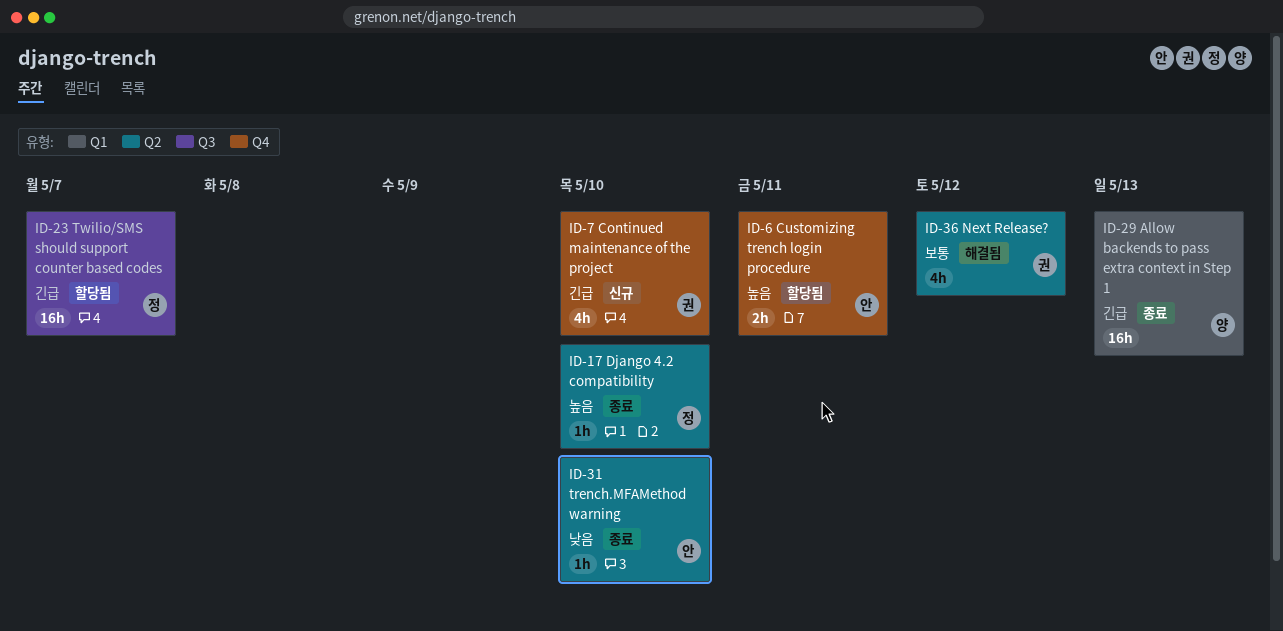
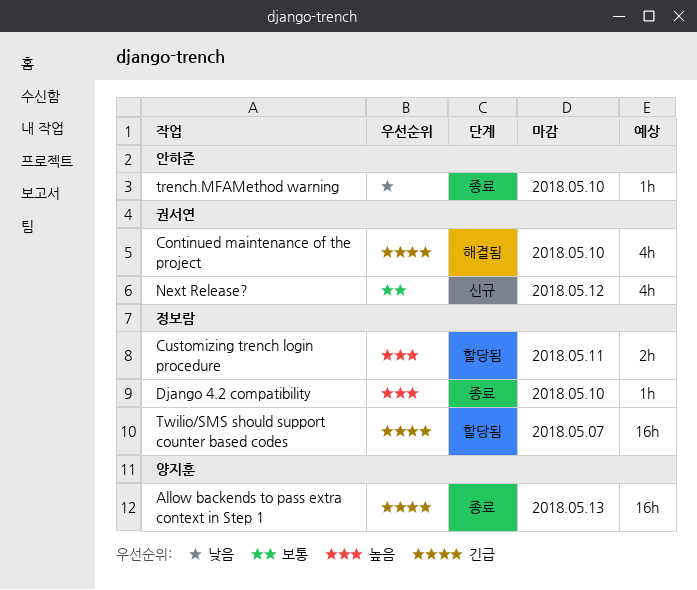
Continued maintenance of the project, status: 신규 -> 해결됨
Customizing trench login procedure, owner: 안하준 -> 정보람
Next Release?, status: 해결됨 -> 신규

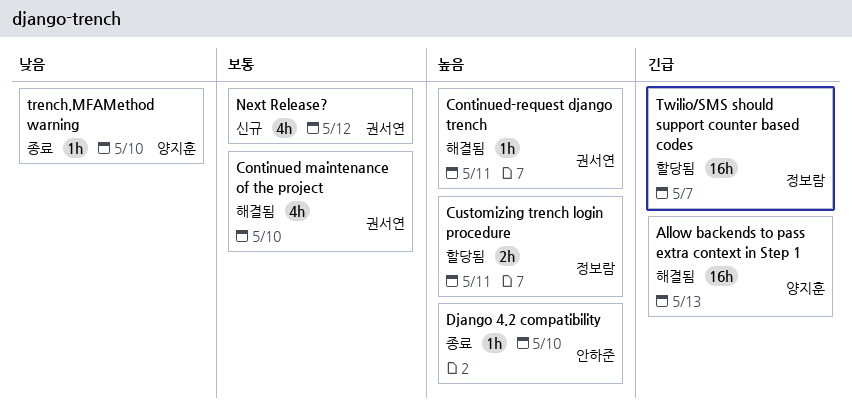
Allow backends to pass extra context in Step 1, status: 종료 -> 해결됨
Continued maintenance of the project, priority: 긴급 -> 보통
Continued-request django trench: none -> present
Django 4.2 compatibility, owner: 정보람 -> 안하준
trench.MFAMethod warning, owner: 안하준 -> 양지훈

